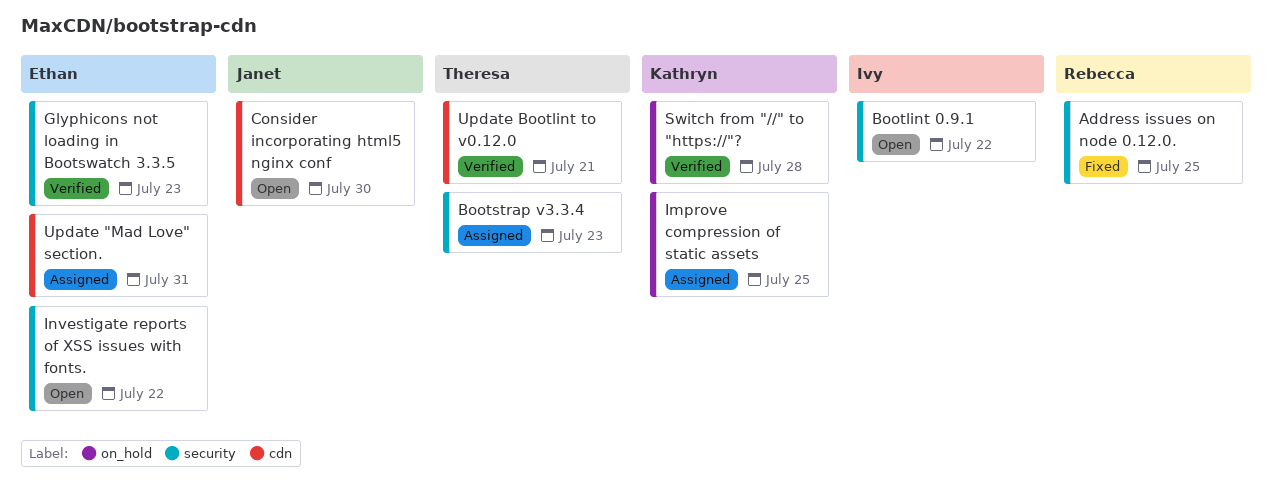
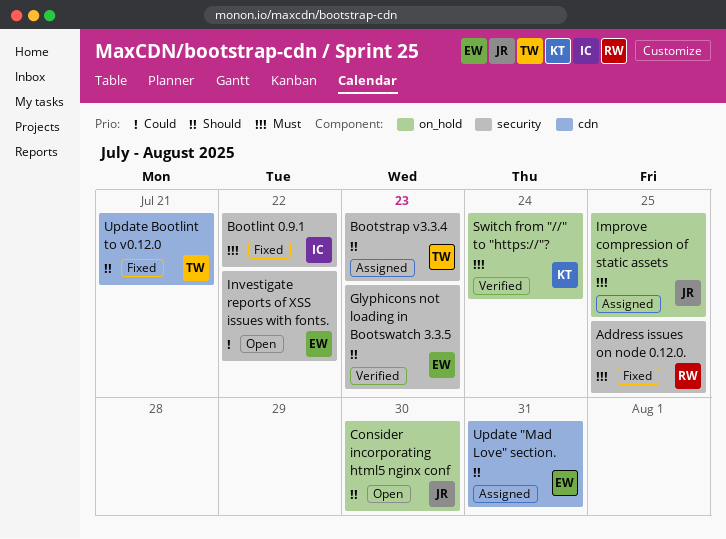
Bootlint 0.9.1, status: Open -> Fixed
Consider incorporating html5 nginx conf, label: cdn -> on_hold
Improve compression of static assets, owner: Kathryn -> Janet
Switch from "//" to "https://"?, due: Jul 28 -> Jul 24
Update Bootlint to v0.12.0, status: Verified -> Fixed

